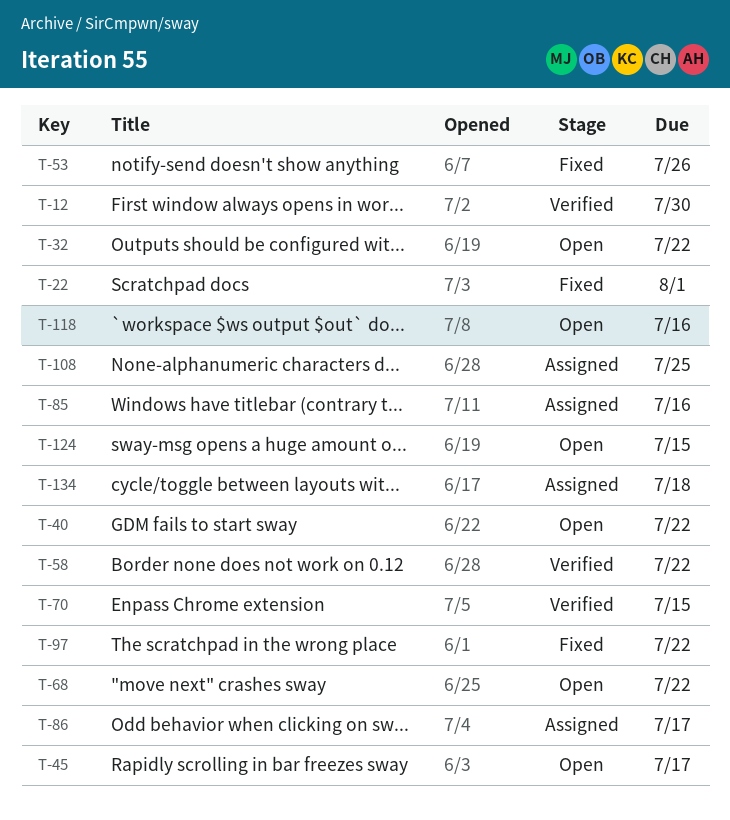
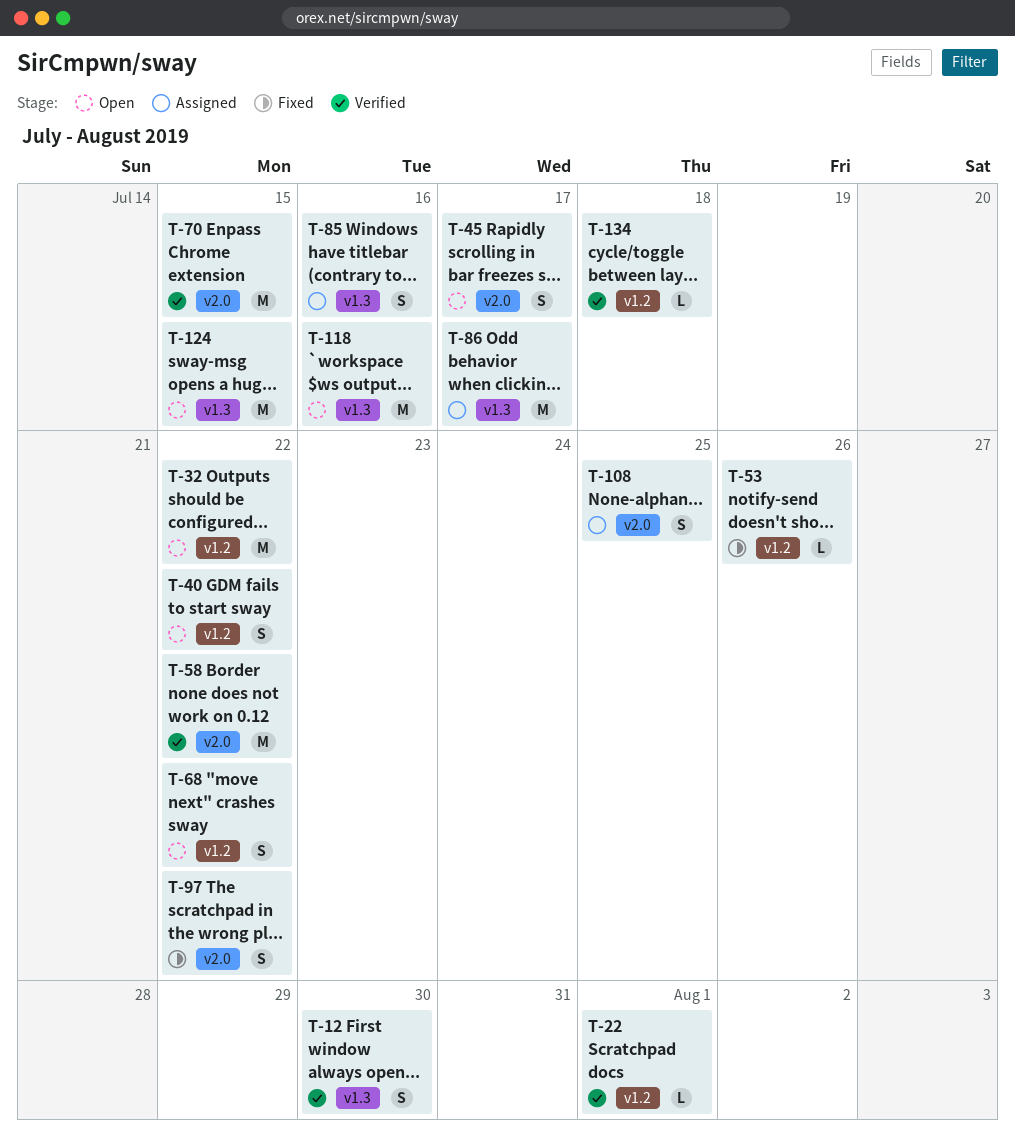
T-22, status: Fixed -> Verified
T-134, status: Assigned -> Verified

